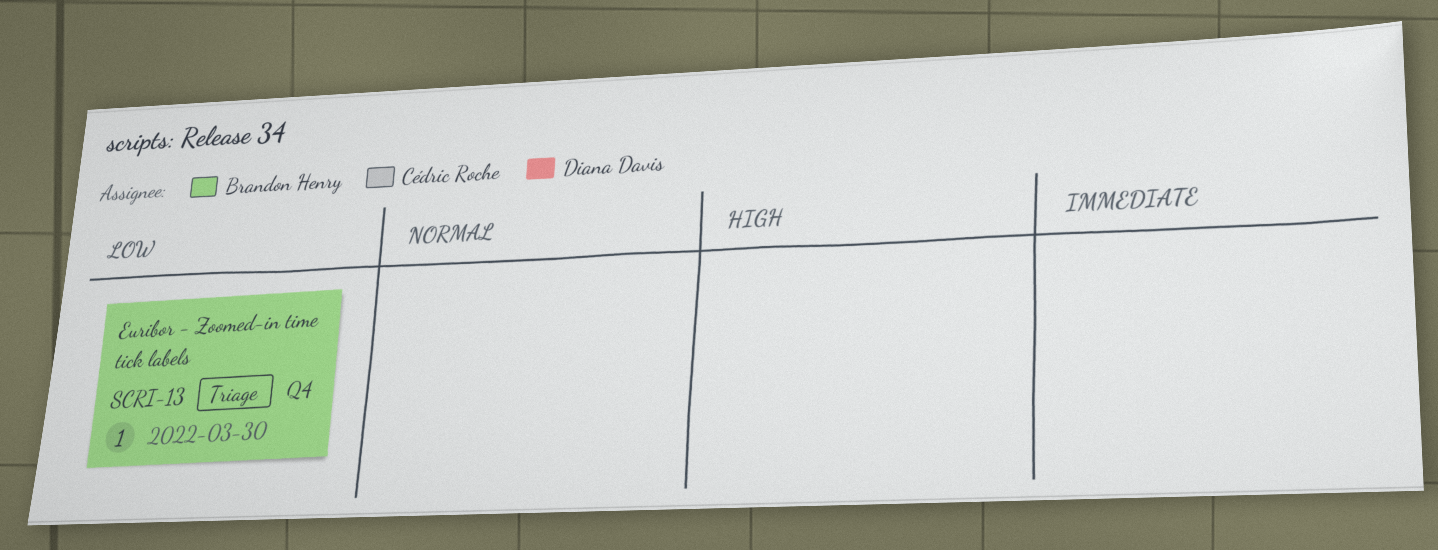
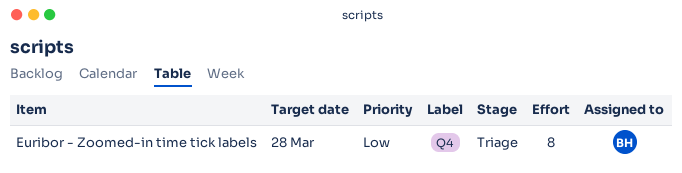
Euribor - Zoomed-in time tick labels, estimate: 1 -> 8
Euribor - Zoomed-in time tick labels, due: Mar 30 -> Mar 28

